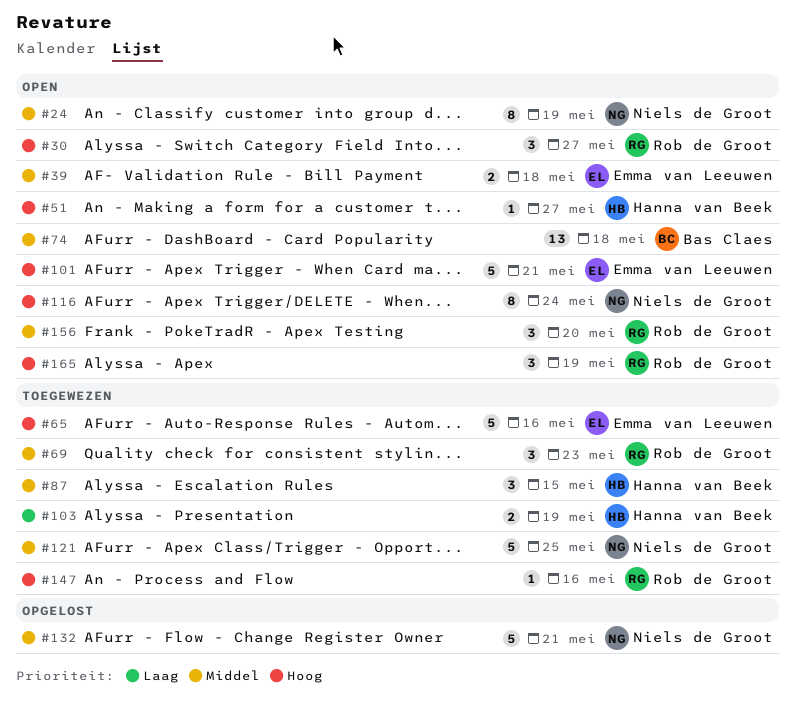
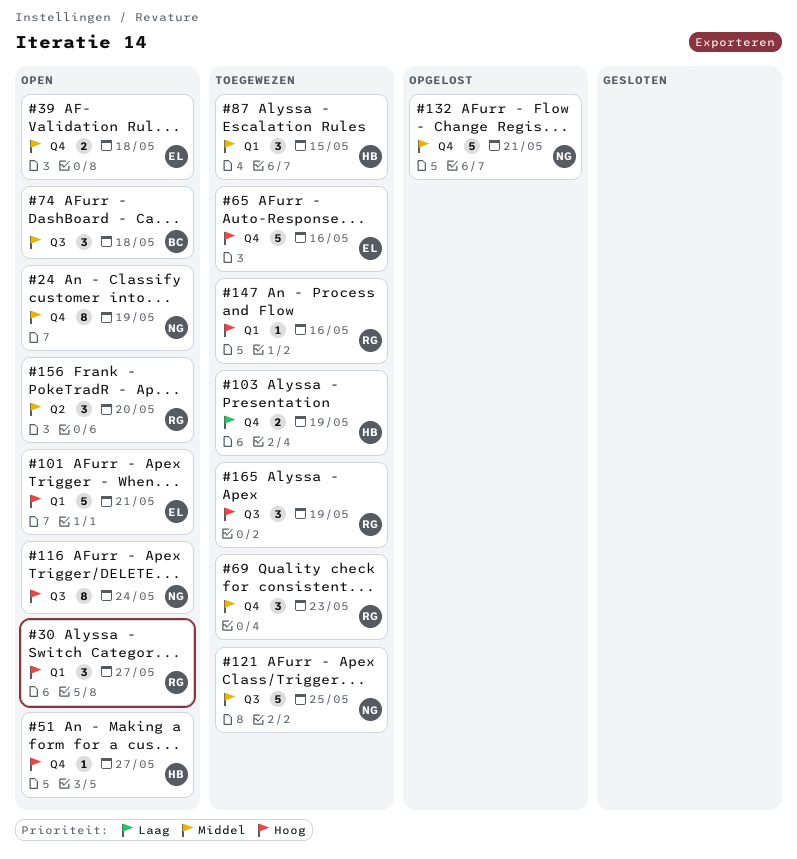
#74, estimate: 13 -> 3
#165, status: Open -> Toegewezen

